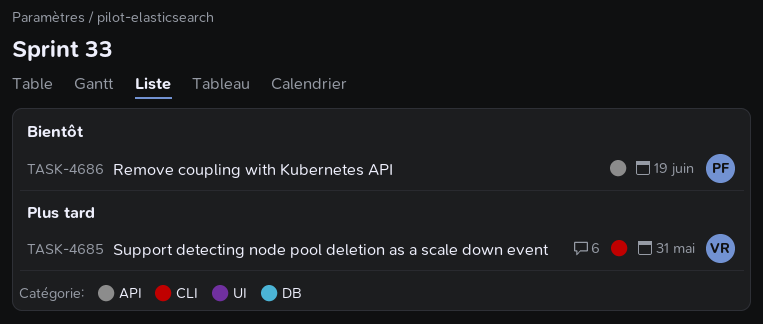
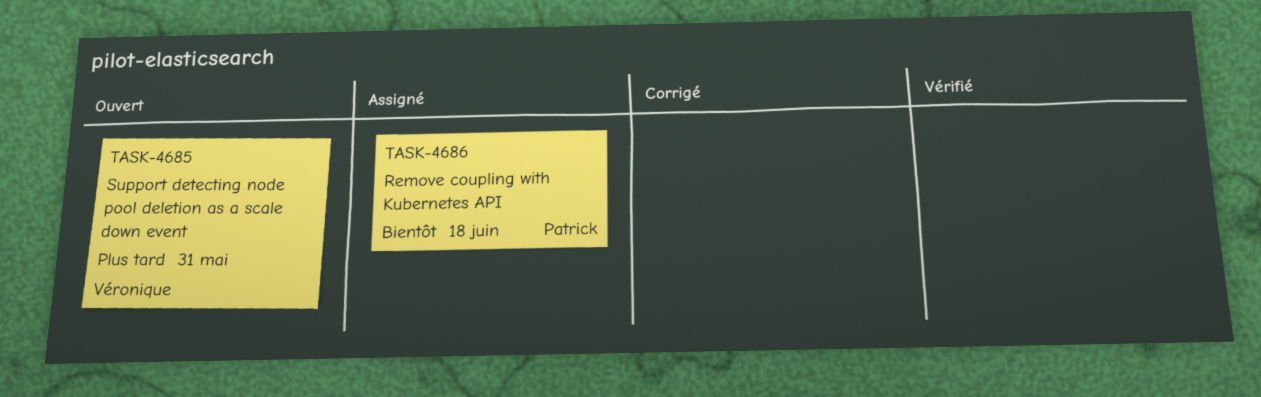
TASK-4686, due: Jun 19 -> Jun 18

